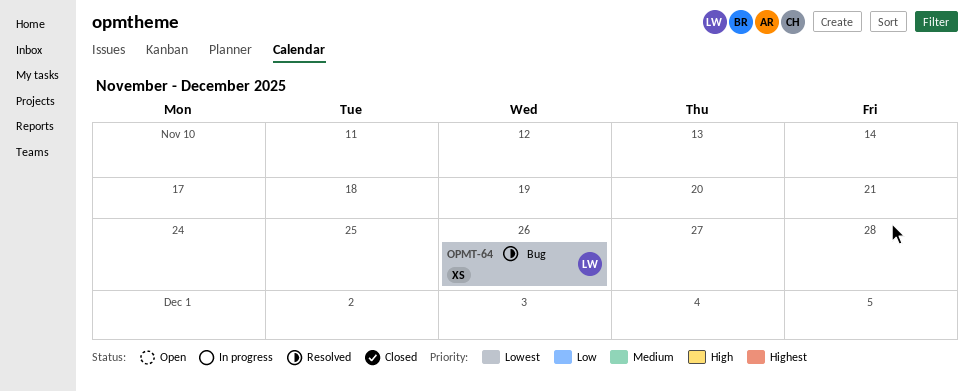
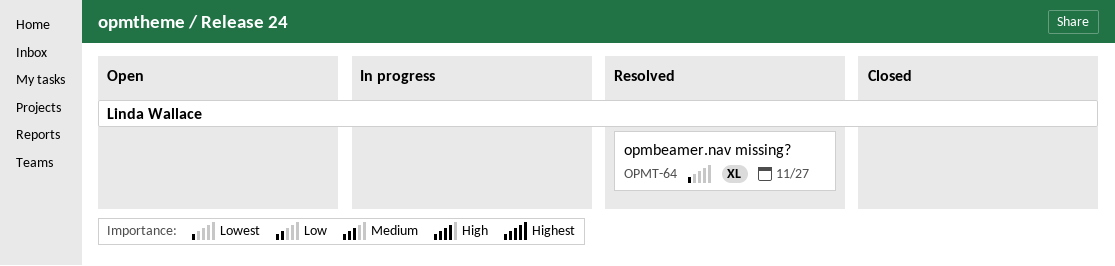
OPMT-64, estimate: XS -> XL
OPMT-64, due: Nov 26 -> Nov 27

